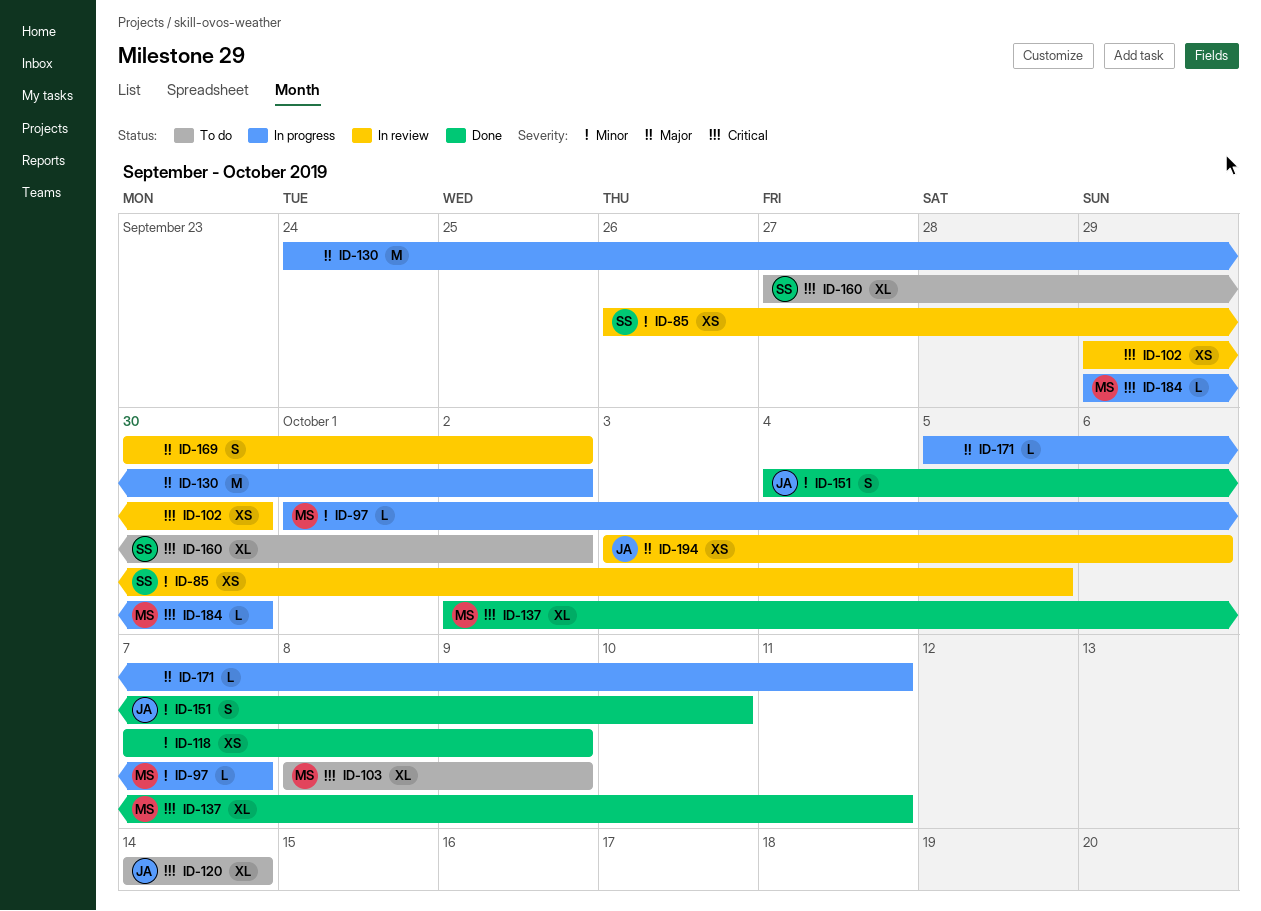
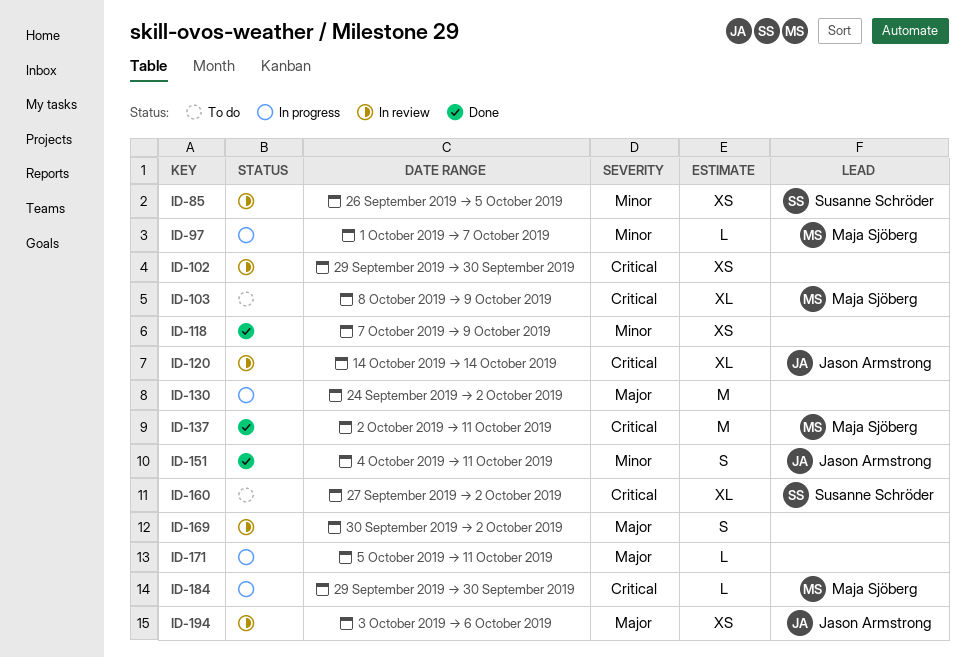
ID-120, status: To do -> In review
ID-137, estimate: XL -> M
ID-151, due: Oct 10 -> Oct 11

